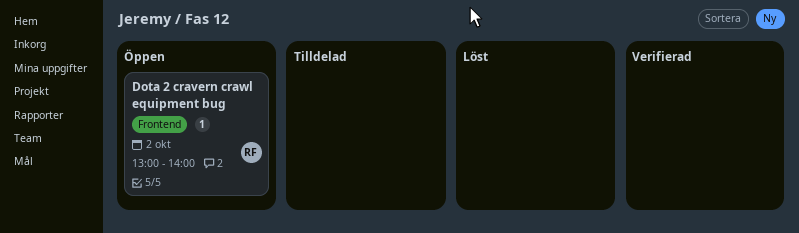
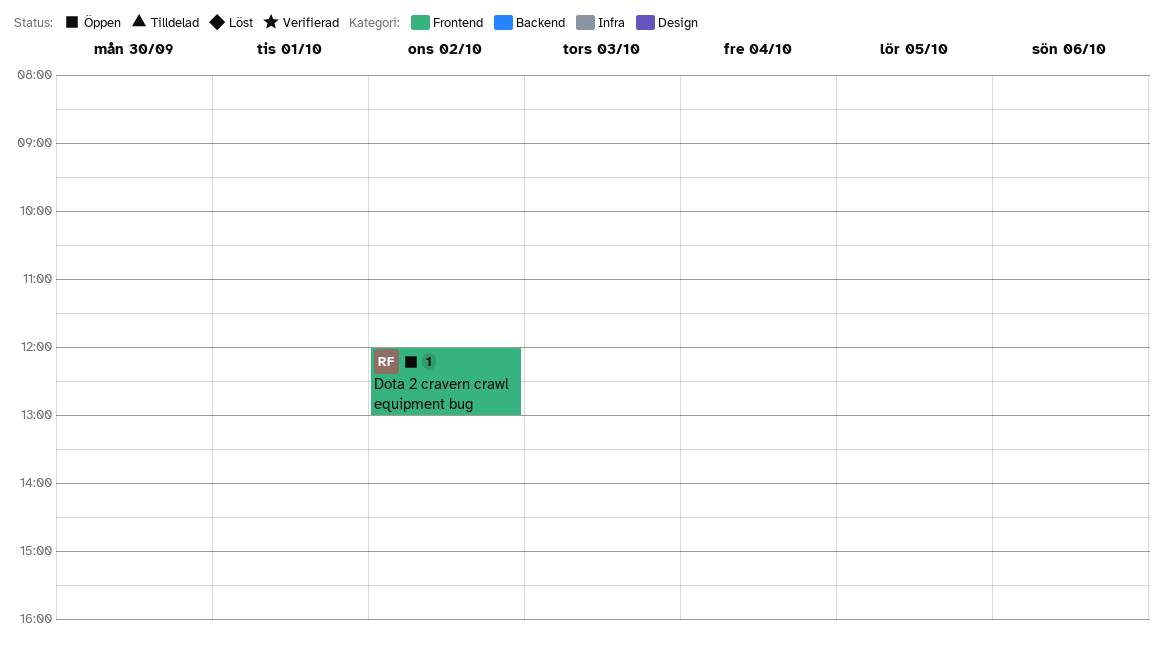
Dota 2 cravern crawl equipment bug, begins: 13:00 -> 12:00
Dota 2 cravern crawl equipment bug, ends: 14:00 -> 13:00

